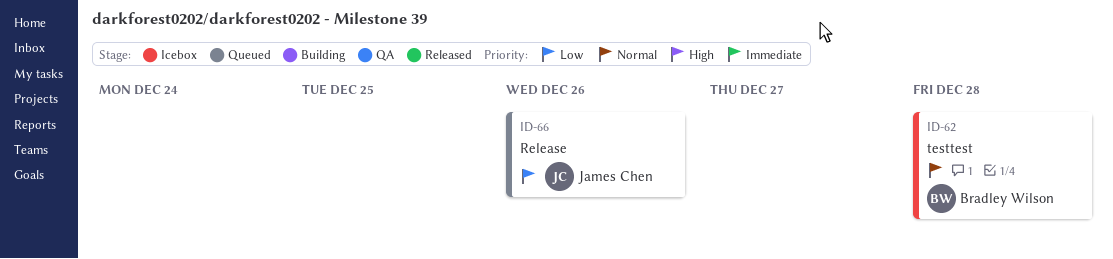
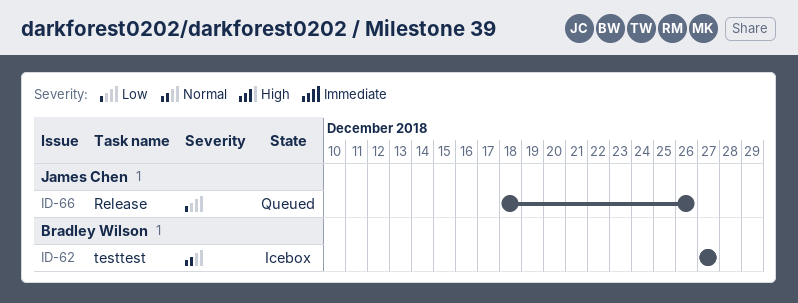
ID-62, due: Dec 28 -> Dec 27

